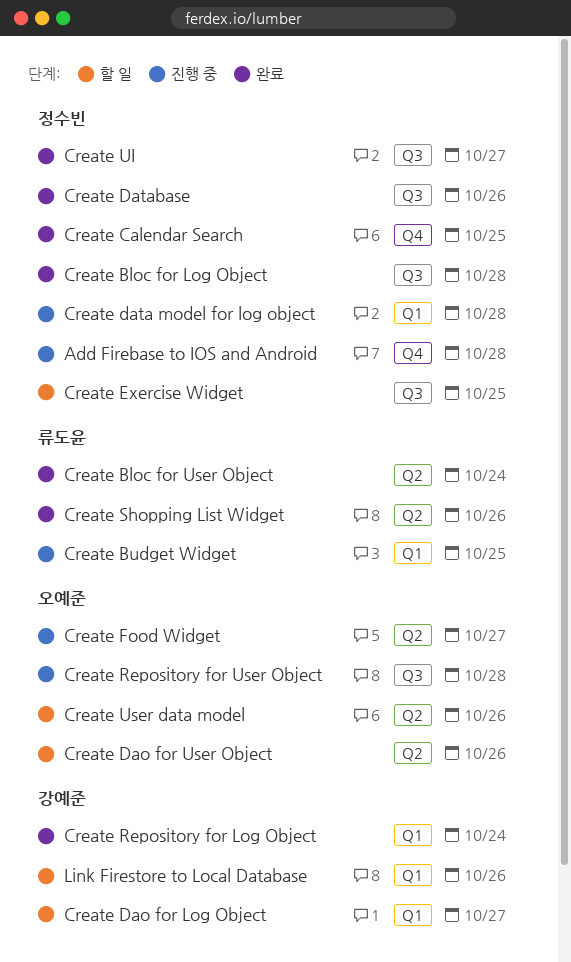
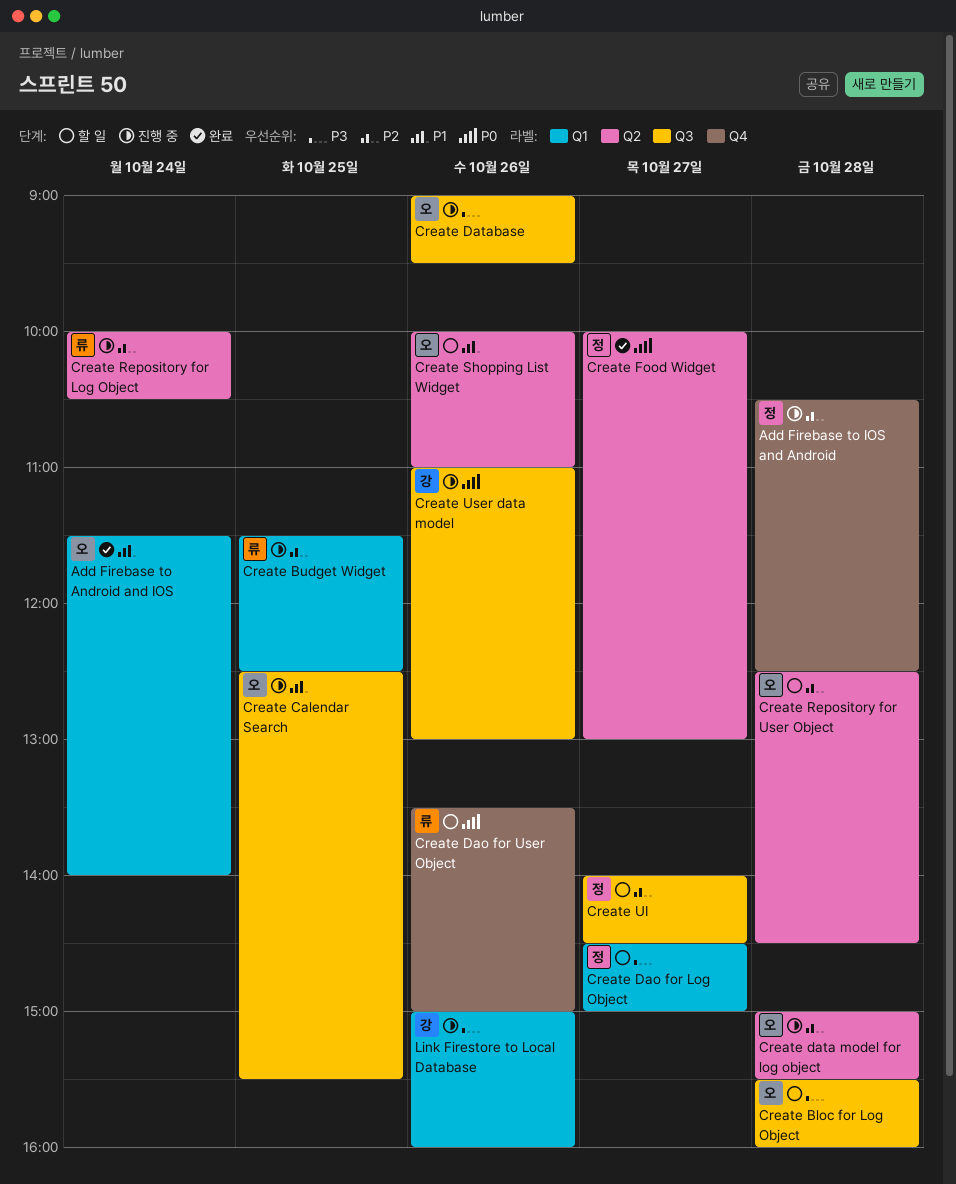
Add Firebase to Android and IOS: none -> present
Create Bloc for Log Object, status: 완료 -> 할 일
Create Bloc for Log Object, owner: 정수빈 -> 오예준
Create Bloc for User Object: present -> none
Create Calendar Search, status: 완료 -> 진행 중
Create Calendar Search, owner: 정수빈 -> 오예준
Create Calendar Search, label: Q4 -> Q3
Create Dao for Log Object, owner: 강예준 -> 정수빈
Create Dao for User Object, owner: 오예준 -> 류도윤
Create Dao for User Object, label: Q2 -> Q4
Create data model for log object, owner: 정수빈 -> 오예준
Create data model for log object, label: Q1 -> Q2
Create Database, status: 완료 -> 진행 중
Create Database, owner: 정수빈 -> 오예준
Create Exercise Widget: present -> none
Create Food Widget, status: 진행 중 -> 완료
Create Food Widget, owner: 오예준 -> 정수빈
Create Repository for Log Object, status: 완료 -> 진행 중
Create Repository for Log Object, owner: 강예준 -> 류도윤
Create Repository for Log Object, label: Q1 -> Q2
Create Repository for User Object, status: 진행 중 -> 할 일
Create Repository for User Object, label: Q3 -> Q2
Create Shopping List Widget, status: 완료 -> 할 일
Create Shopping List Widget, owner: 류도윤 -> 오예준
Create UI, status: 완료 -> 할 일
Create User data model, status: 할 일 -> 진행 중
Create User data model, owner: 오예준 -> 강예준
Create User data model, label: Q2 -> Q3
Link Firestore to Local Database, status: 할 일 -> 진행 중

